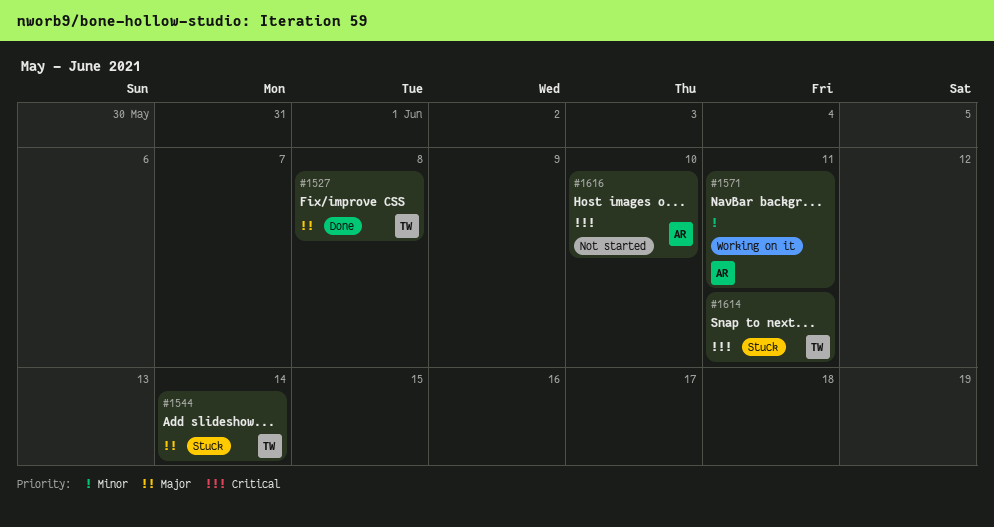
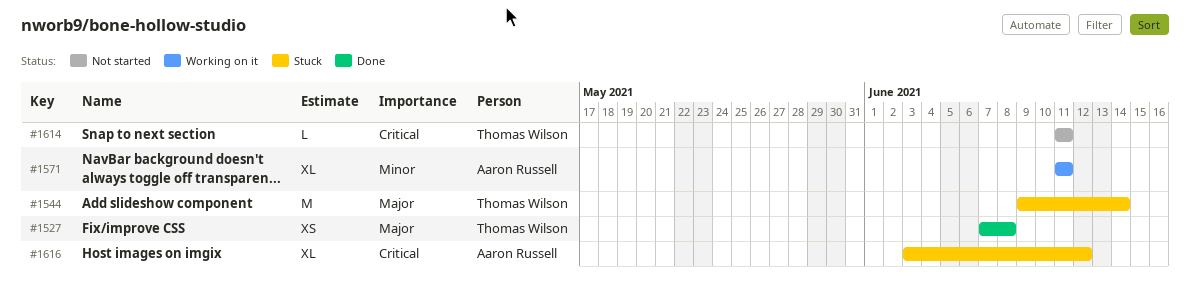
#1614, status: Stuck -> Not started
#1616, status: Not started -> Stuck
#1616, due: Jun 10 -> Jun 12

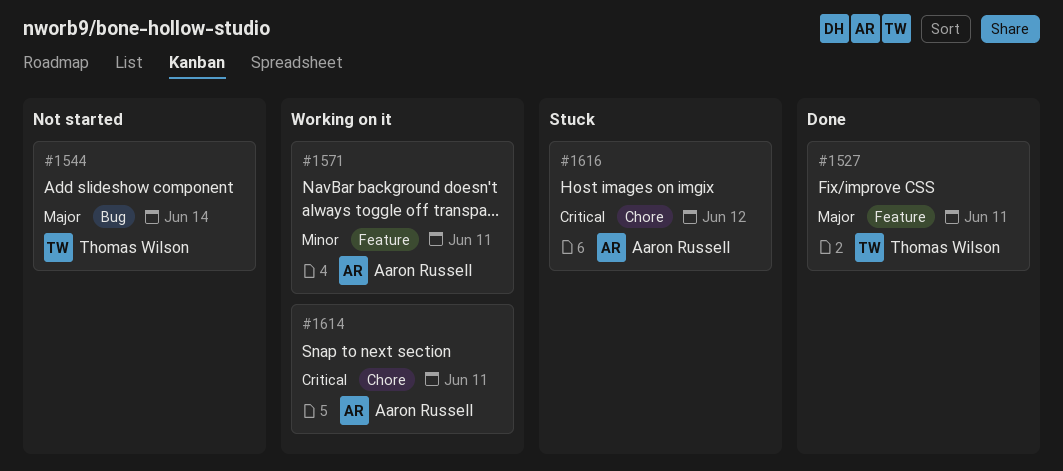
#1527, due: Jun 8 -> Jun 11
#1544, status: Stuck -> Not started
#1614, status: Not started -> Working on it
#1614, owner: Thomas Wilson -> Aaron Russell

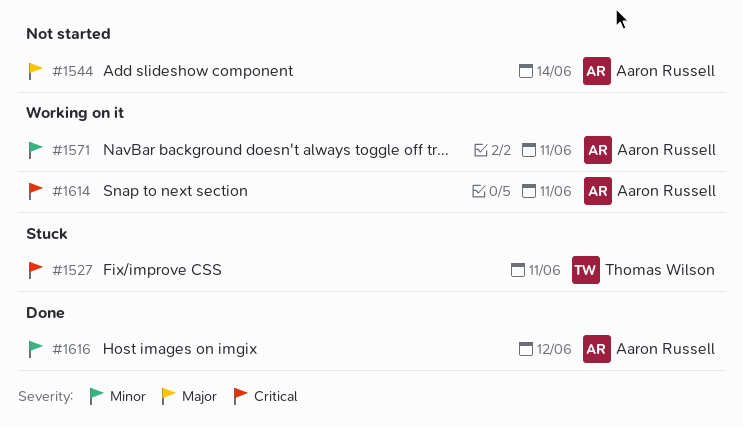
#1527, status: Done -> Stuck
#1527, priority: Major -> Critical
#1544, owner: Thomas Wilson -> Aaron Russell
#1616, status: Stuck -> Done
#1616, priority: Critical -> Minor

